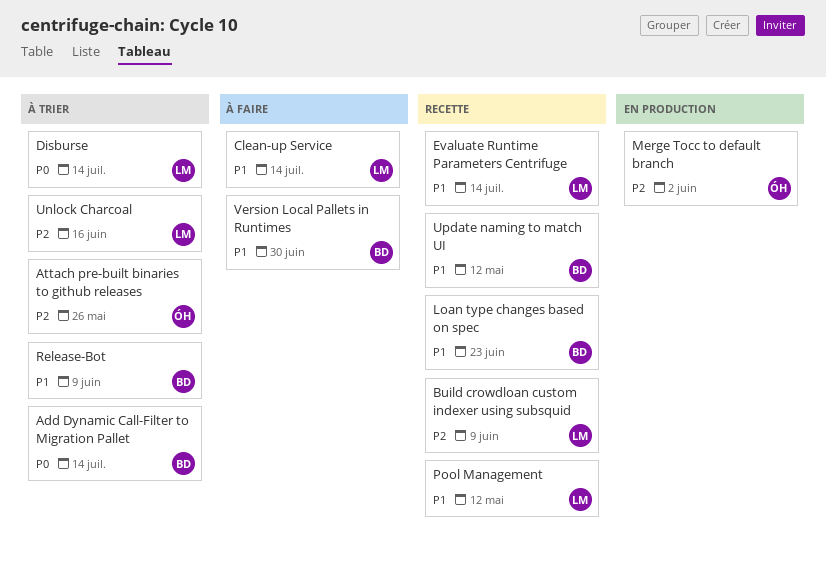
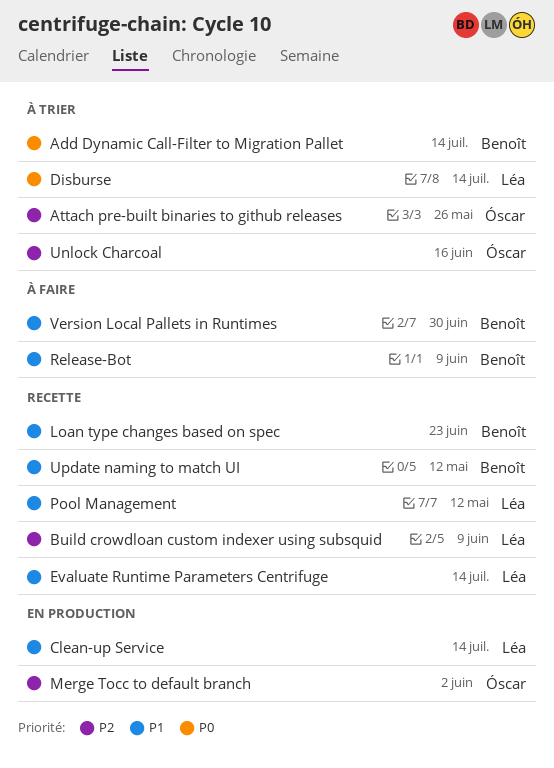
Clean-up Service, status: À faire -> En production
Release-Bot, status: À trier -> À faire
Unlock Charcoal, owner: Léa -> Óscar

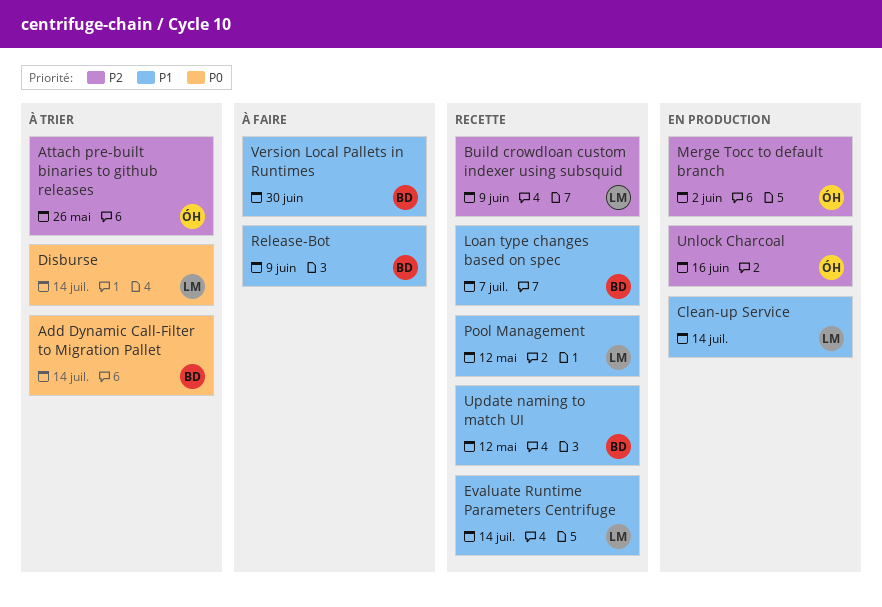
Loan type changes based on spec, due: Jun 23 -> Jul 7
Unlock Charcoal, status: À trier -> En production

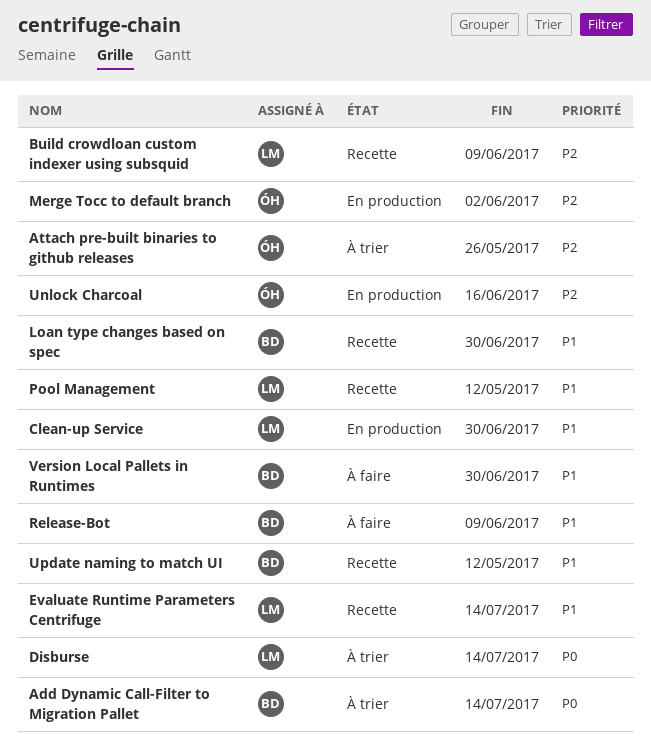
Clean-up Service, due: Jul 14 -> Jun 30
Loan type changes based on spec, due: Jul 7 -> Jun 30

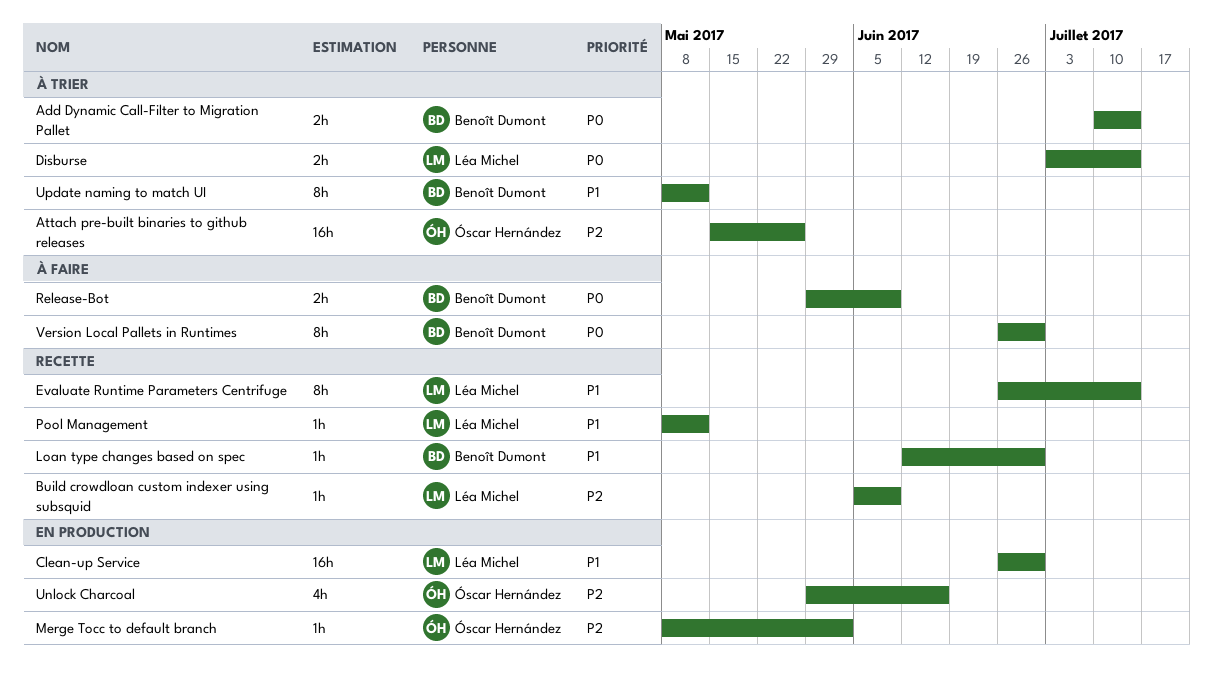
Release-Bot, priority: P1 -> P0
Update naming to match UI, status: Recette -> À trier
Version Local Pallets in Runtimes, priority: P1 -> P0

